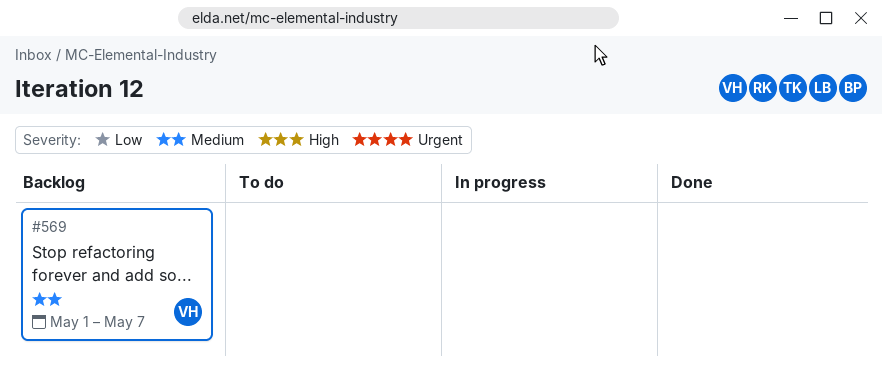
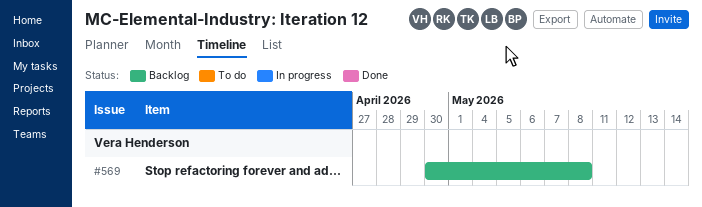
#569, start: May 1 -> Apr 30
#569, due: May 7 -> May 8

